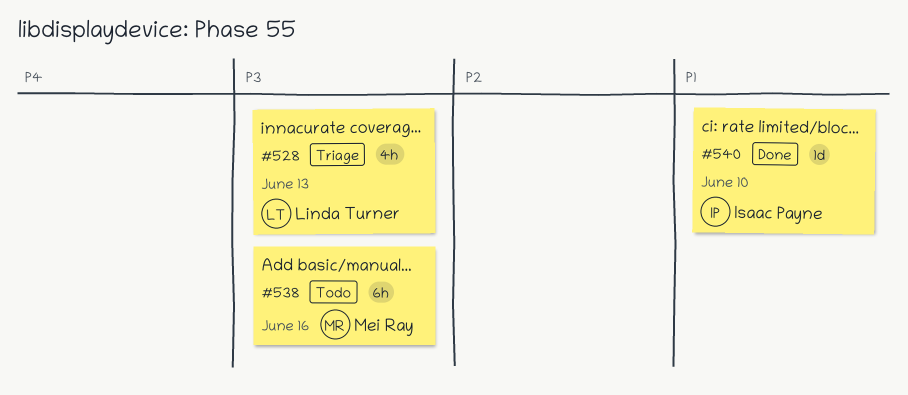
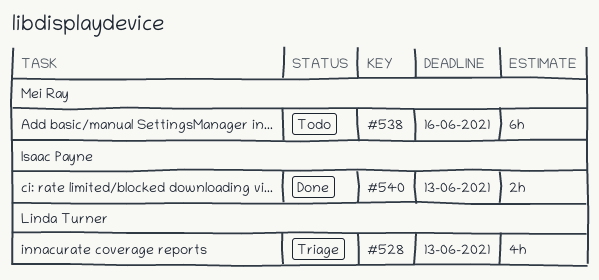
#540, estimate: 1d -> 2h
#540, due: Jun 10 -> Jun 13

